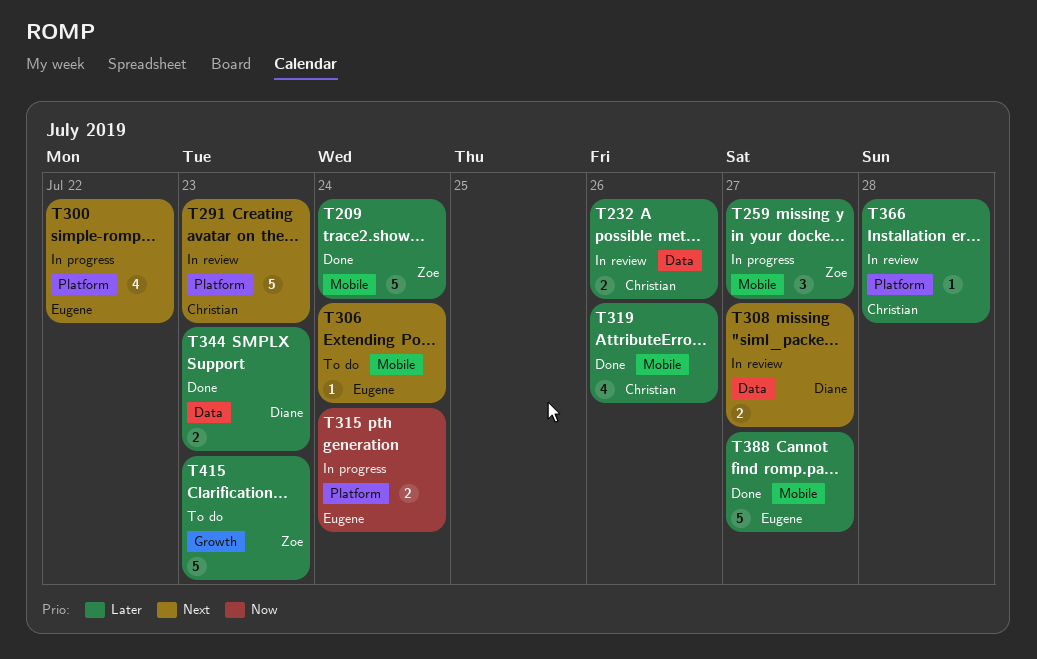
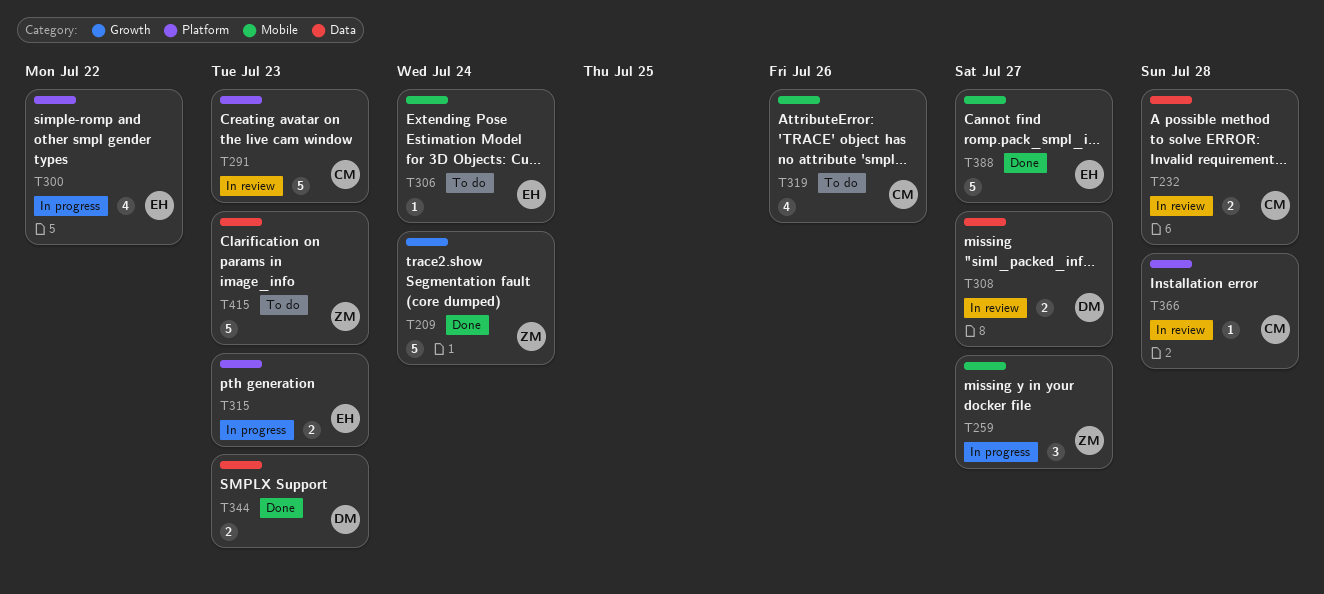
T209, label: Mobile -> Growth
T232, due: Jul 26 -> Jul 28
T315, due: Jul 24 -> Jul 23
T319, status: Done -> To do
T415, label: Growth -> Data

